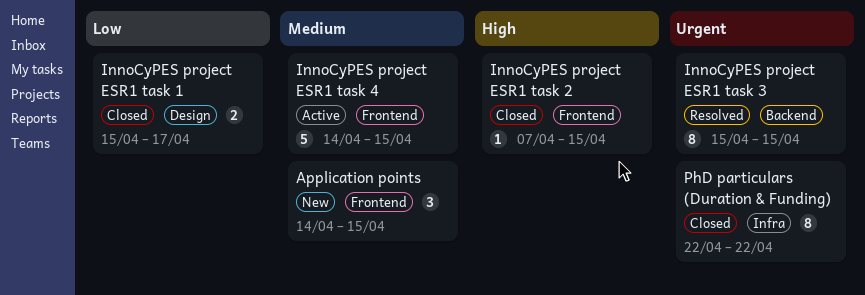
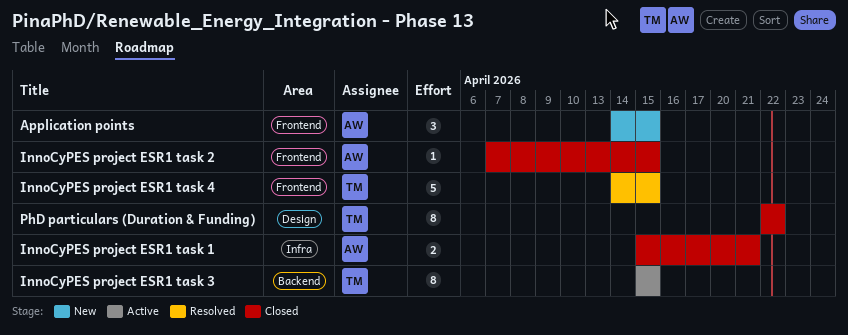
InnoCyPES project ESR1 task 1, label: Design -> Infra
InnoCyPES project ESR1 task 1, due: Apr 17 -> Apr 21
InnoCyPES project ESR1 task 3, status: Resolved -> Active
InnoCyPES project ESR1 task 4, status: Active -> Resolved
PhD particulars (Duration & Funding), label: Infra -> Design

